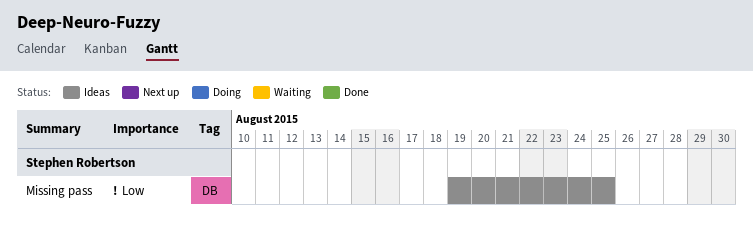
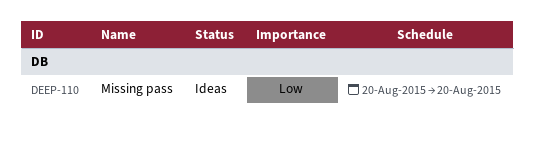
Missing pass, start: Aug 19 -> Aug 20
Missing pass, due: Aug 25 -> Aug 20

